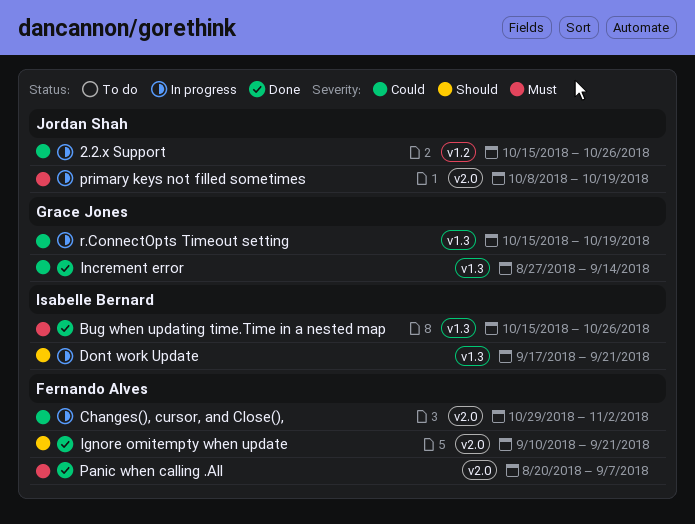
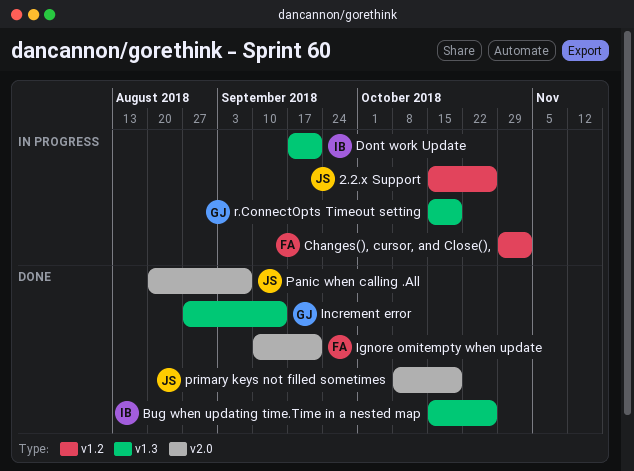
Changes(), cursor, and Close(),, label: v2.0 -> v1.2
Panic when calling .All, owner: Fernando Alves -> Jordan Shah
primary keys not filled sometimes, status: In progress -> Done

